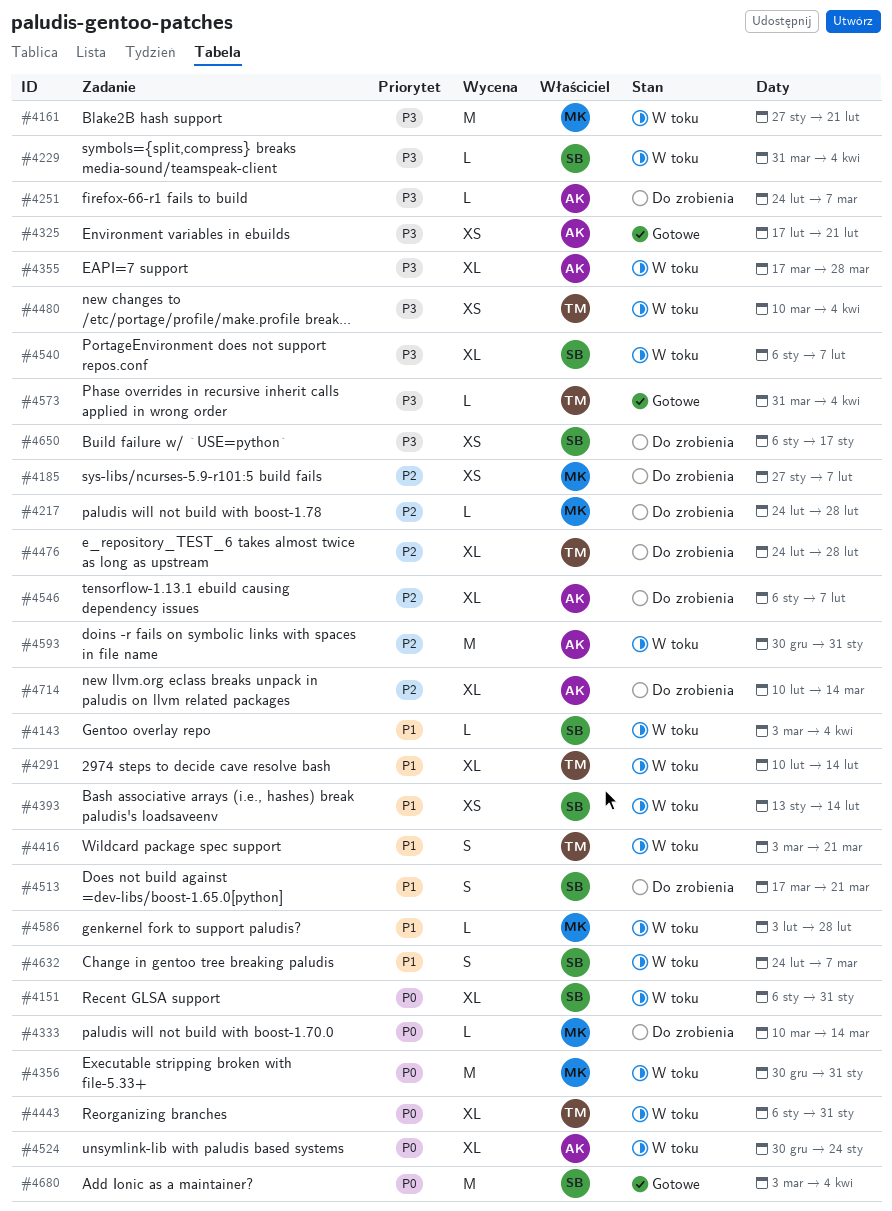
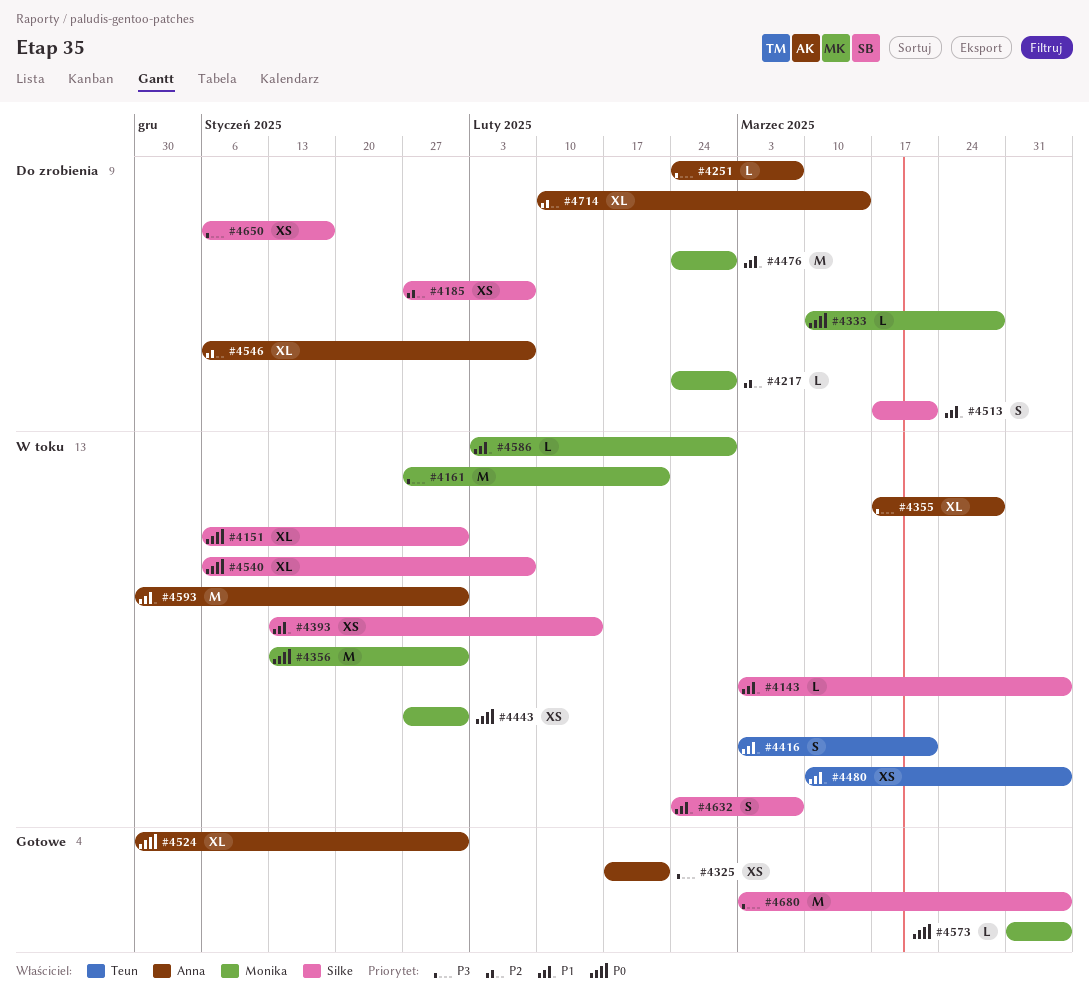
#4185, owner: Monika -> Silke
#4229: present -> none
#4291: present -> none
#4333, due: Mar 14 -> Mar 28
#4356, start: Dec 30 -> Jan 13
#4443, owner: Teun -> Monika
#4443, estimate: XL -> XS
#4443, start: Jan 6 -> Jan 27
#4476, owner: Teun -> Monika
#4476, priority: P2 -> P1
#4476, estimate: XL -> M
#4480, priority: P3 -> P1
#4524, status: W toku -> Gotowe
#4524, due: Jan 24 -> Jan 31
#4540, priority: P3 -> P0
#4573, owner: Teun -> Monika
#4573, priority: P3 -> P0
#4593, priority: P2 -> P1
#4680, priority: P0 -> P3

